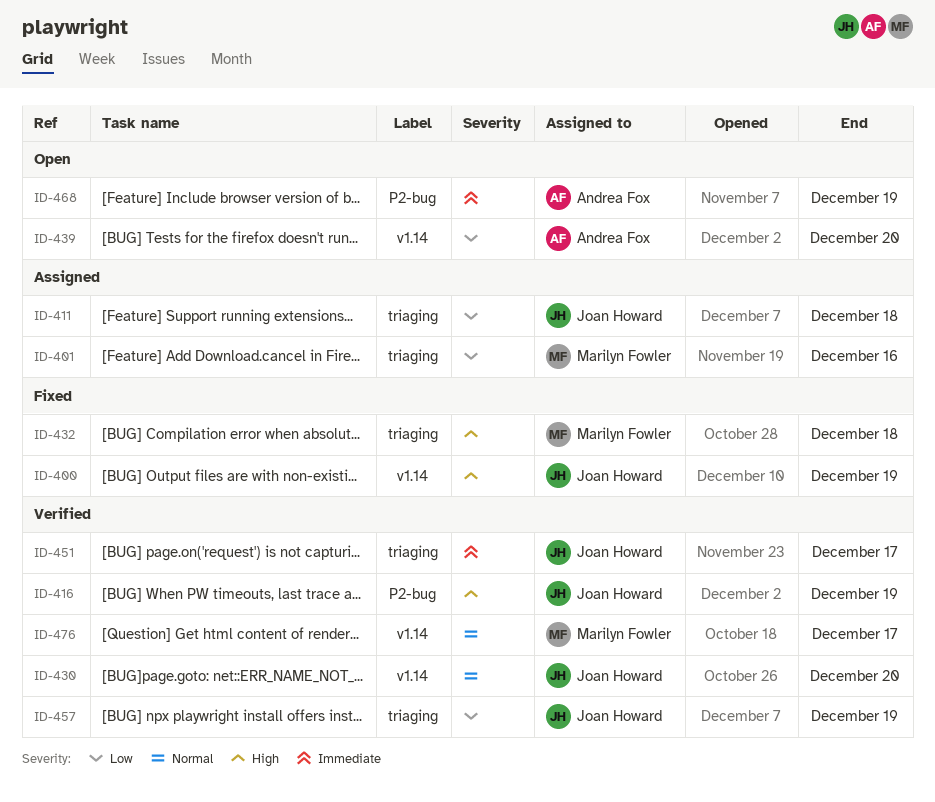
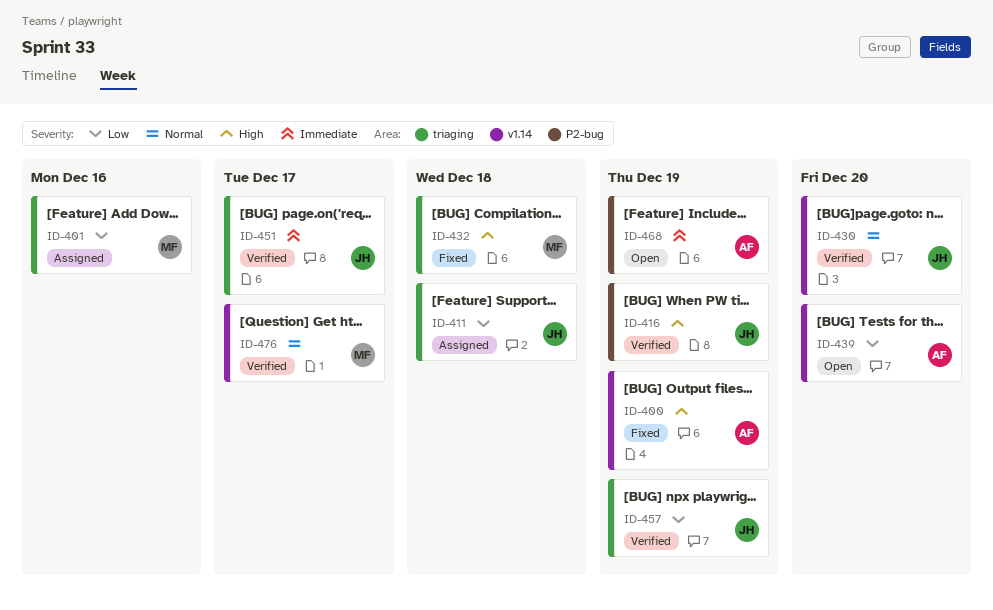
ID-400, owner: Joan Howard -> Andrea Fox

